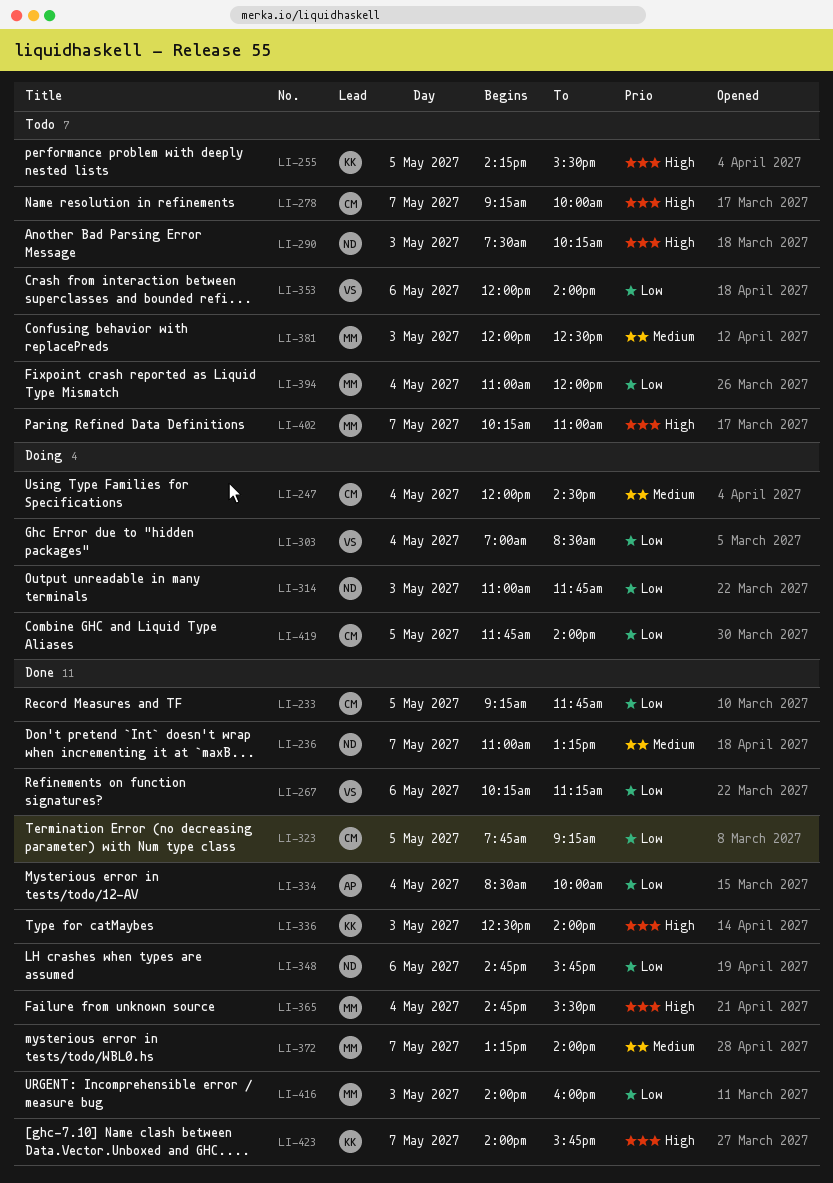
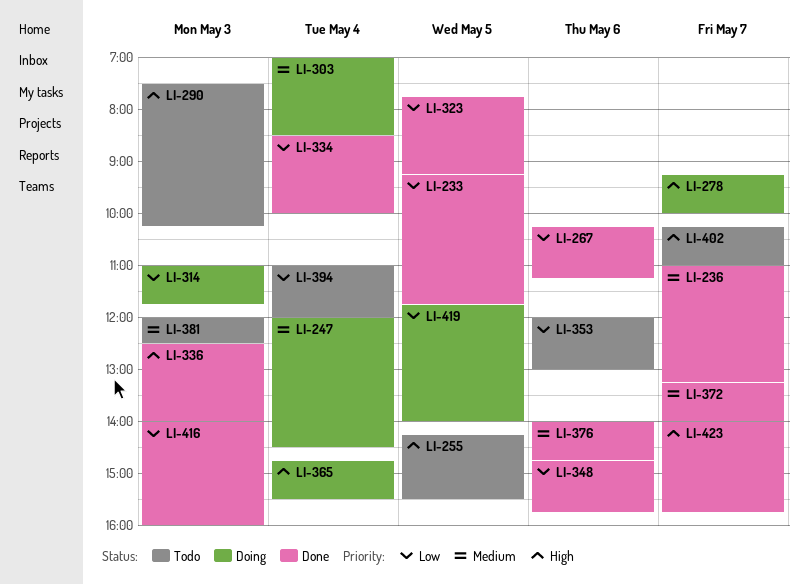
LI-278, status: Todo -> Doing
LI-303, priority: Low -> Medium
LI-353, ends: 14:00 -> 13:00
LI-365, status: Done -> Doing
LI-376: none -> present

